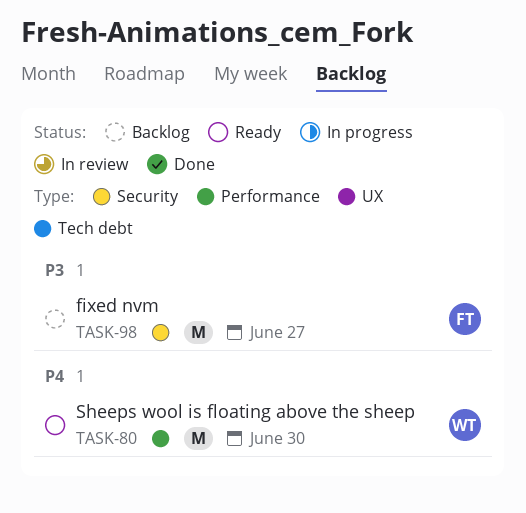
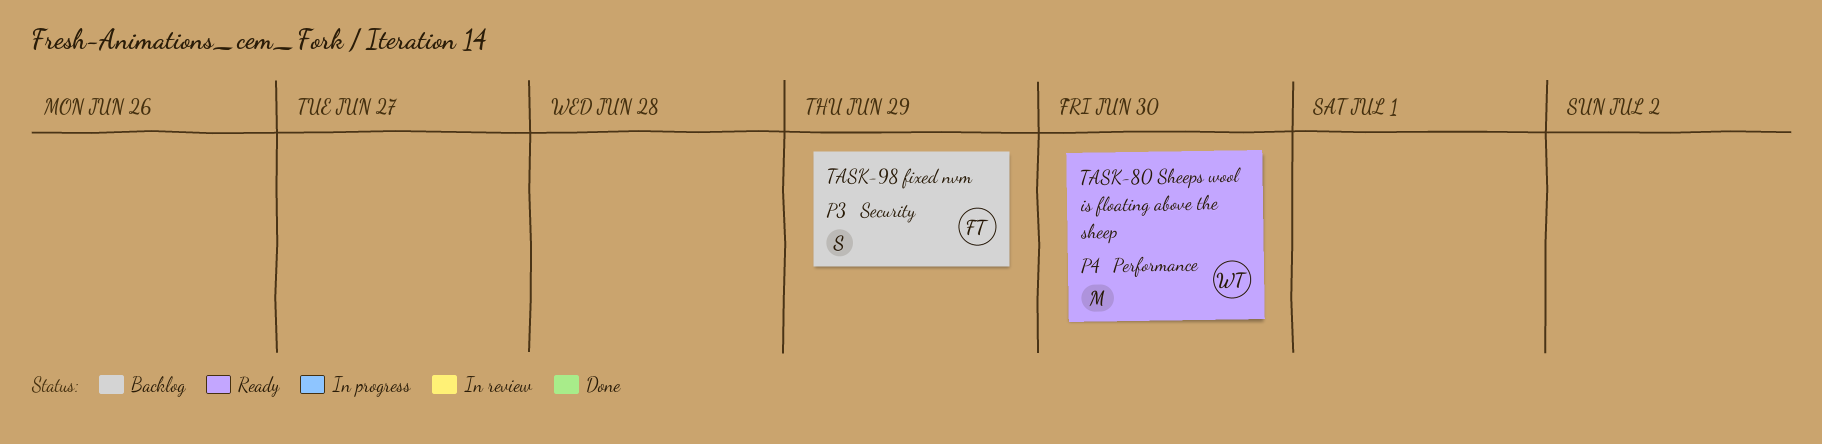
TASK-98, estimate: M -> S
TASK-98, due: Jun 27 -> Jun 29

